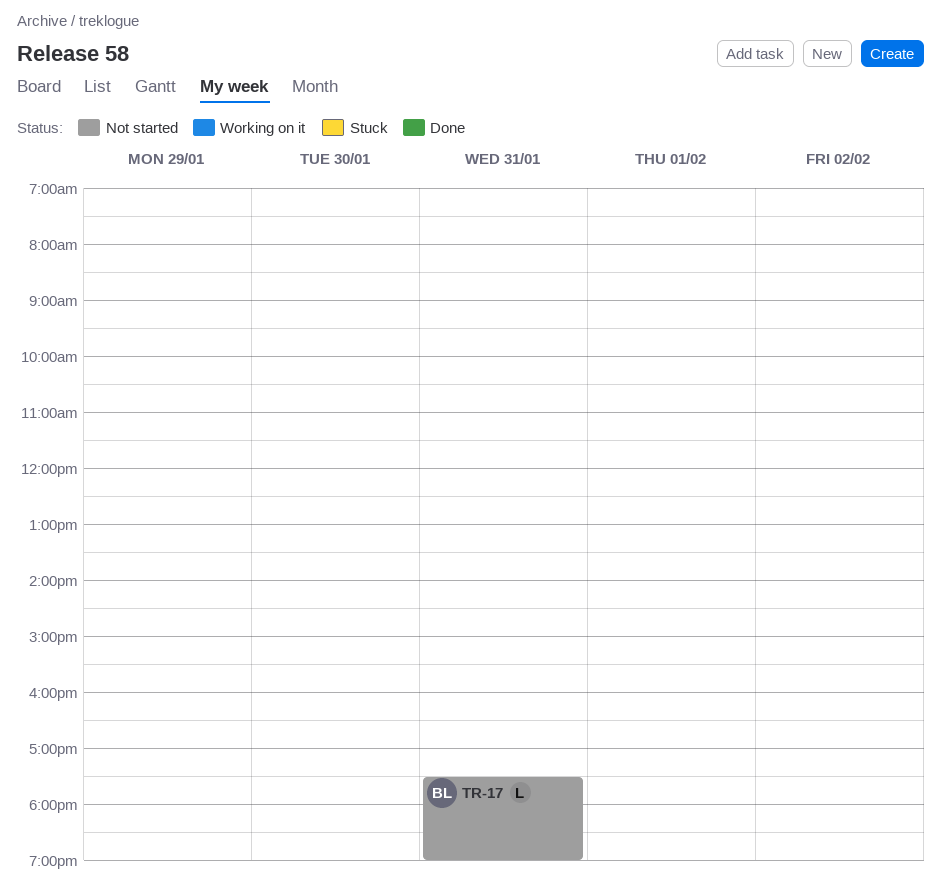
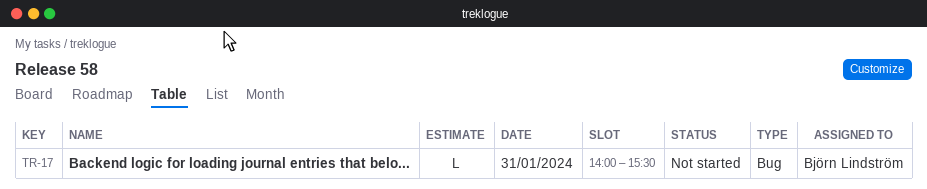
TR-17, begins: 17:30 -> 14:00
TR-17, ends: 19:00 -> 15:30

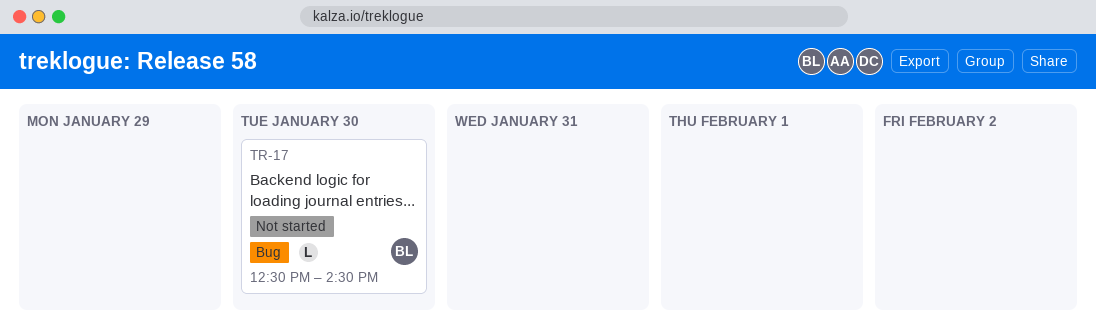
TR-17, day: Jan 31 -> Jan 30
TR-17, begins: 14:00 -> 12:30
TR-17, ends: 15:30 -> 14:30

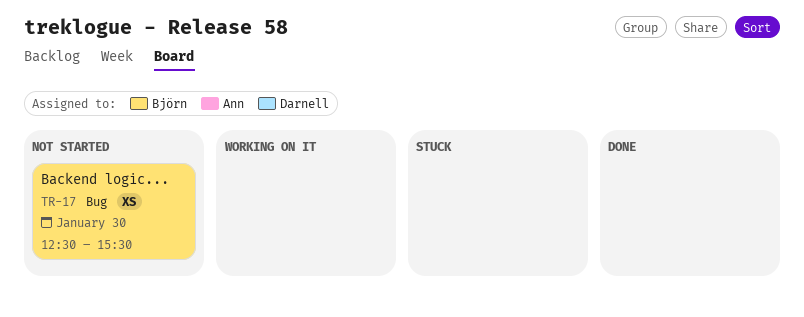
TR-17, estimate: L -> XS
TR-17, ends: 14:30 -> 15:30

